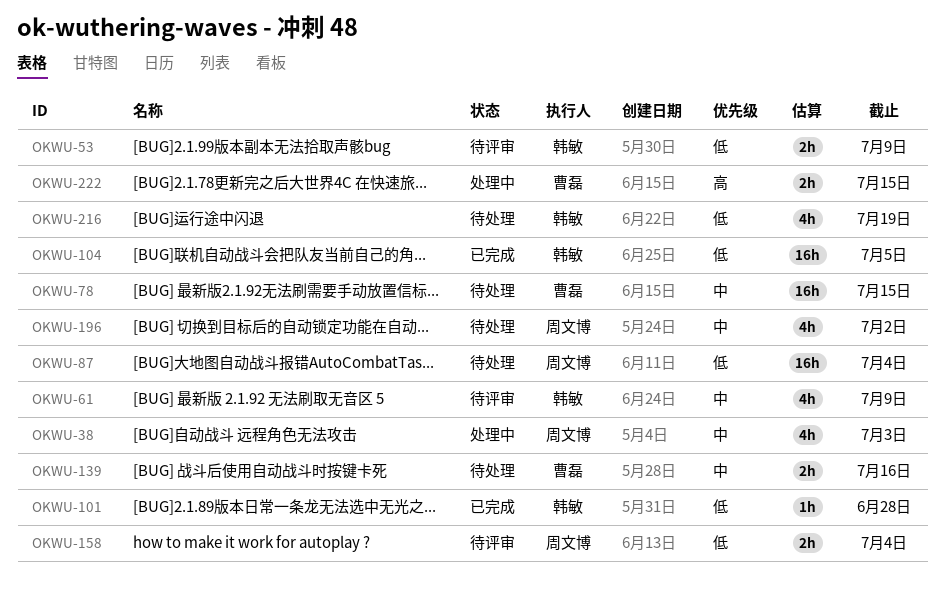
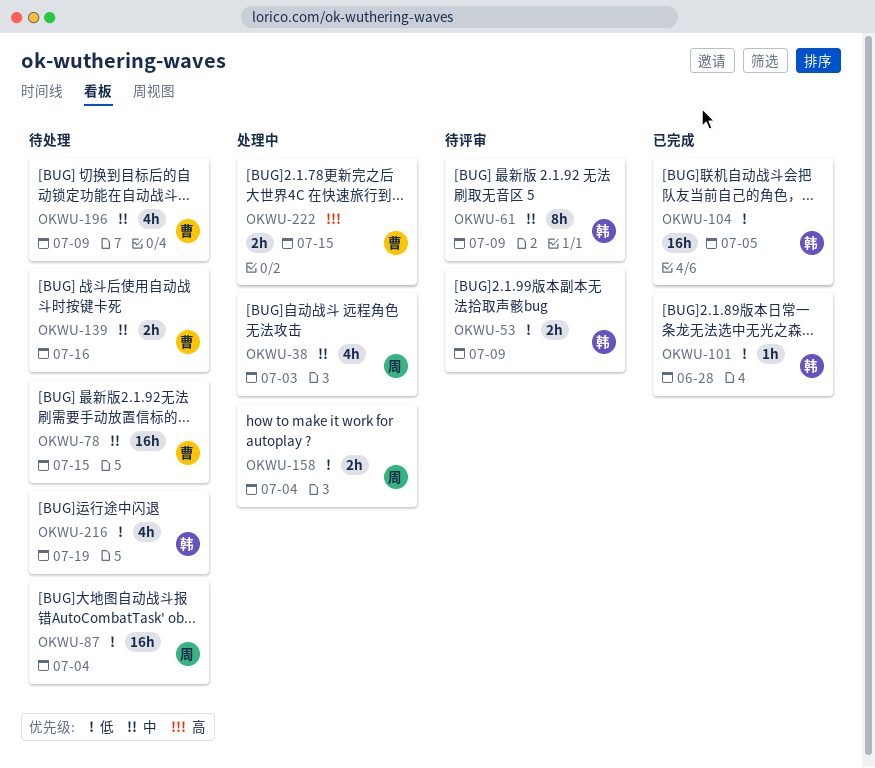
OKWU-61, estimate: 4h -> 8h
OKWU-158, status: 待评审 -> 处理中
OKWU-196, owner: 周文博 -> 曹磊
OKWU-196, due: Jul 2 -> Jul 9

